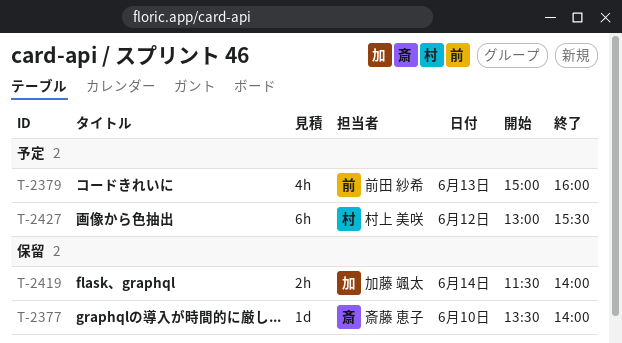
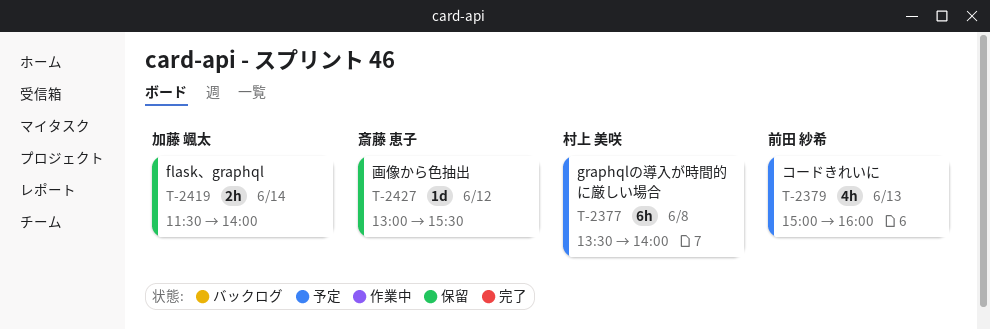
T-2377, status: 保留 -> 予定
T-2377, owner: 斎藤 恵子 -> 村上 美咲
T-2377, estimate: 1d -> 6h
T-2377, day: Jun 10 -> Jun 8
T-2427, status: 予定 -> 保留
T-2427, owner: 村上 美咲 -> 斎藤 恵子
T-2427, estimate: 6h -> 1d

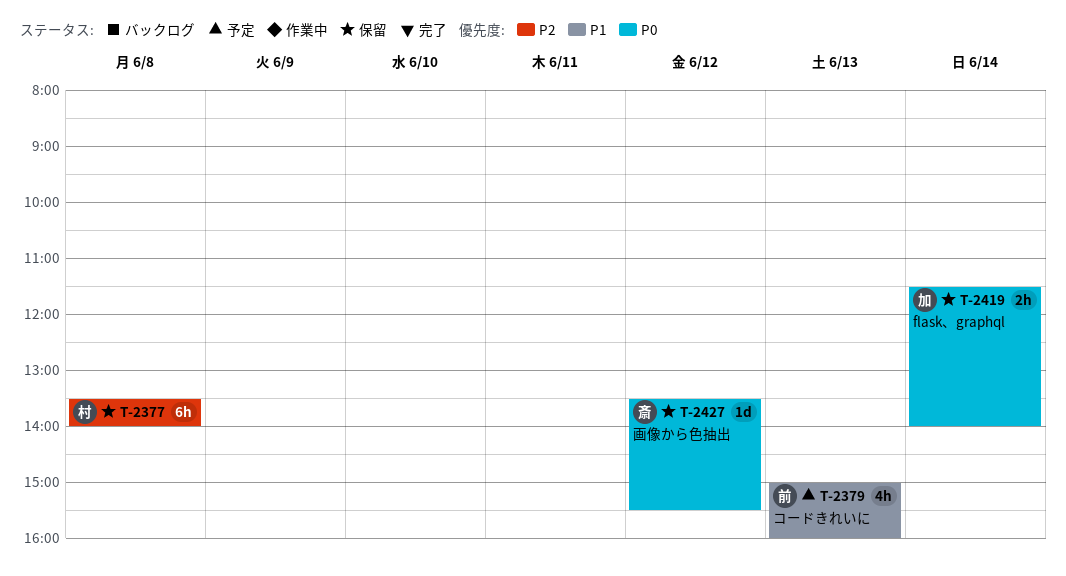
T-2377, status: 予定 -> 保留
T-2427, begins: 13:00 -> 13:30

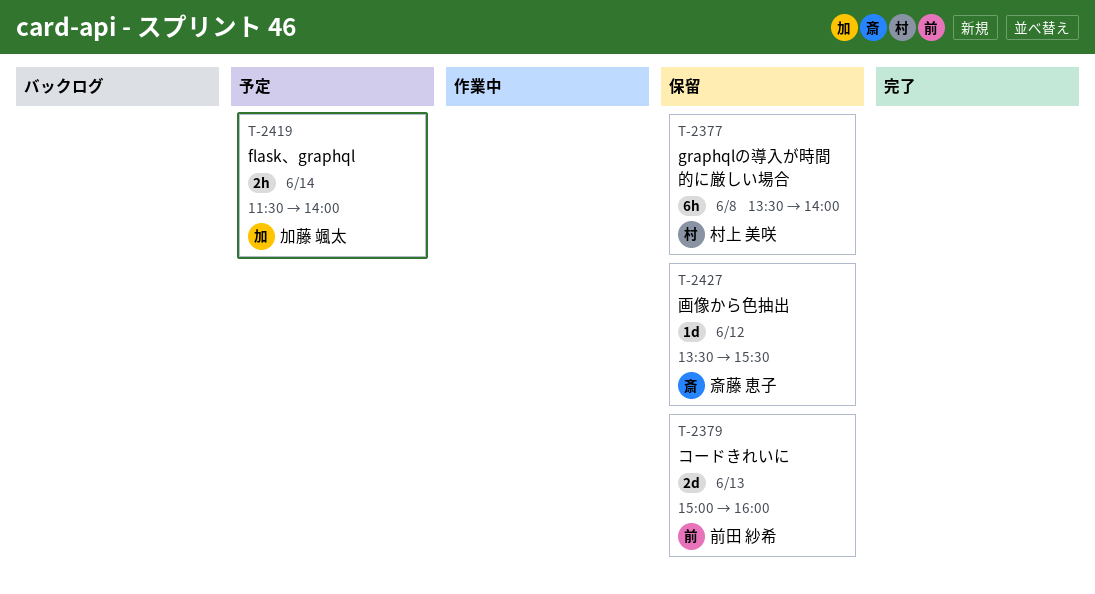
T-2379, status: 予定 -> 保留
T-2379, estimate: 4h -> 2d
T-2419, status: 保留 -> 予定

